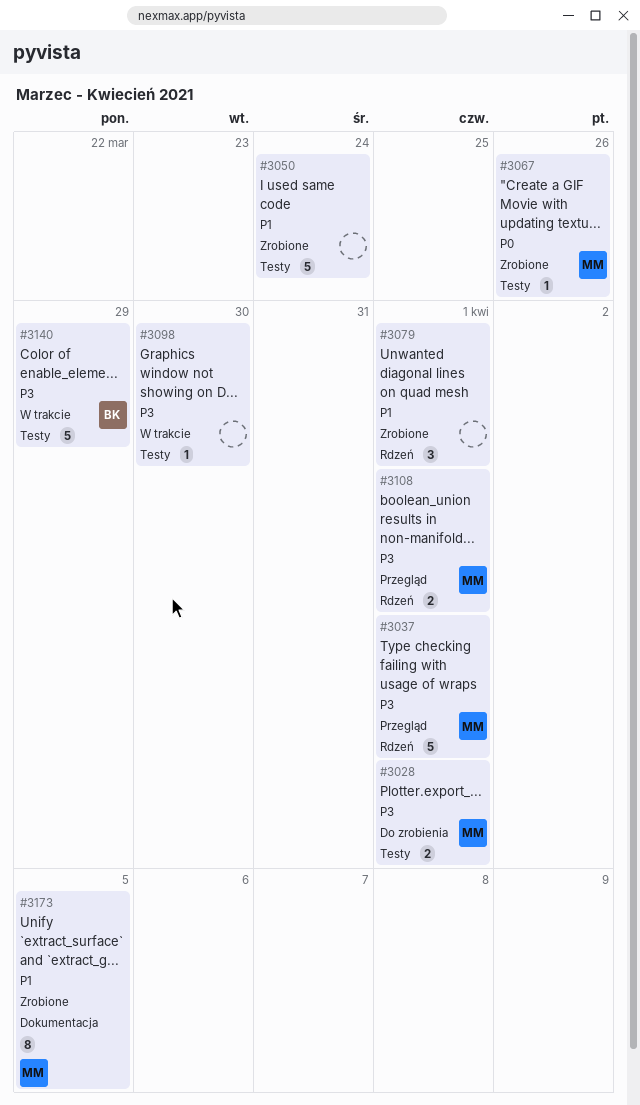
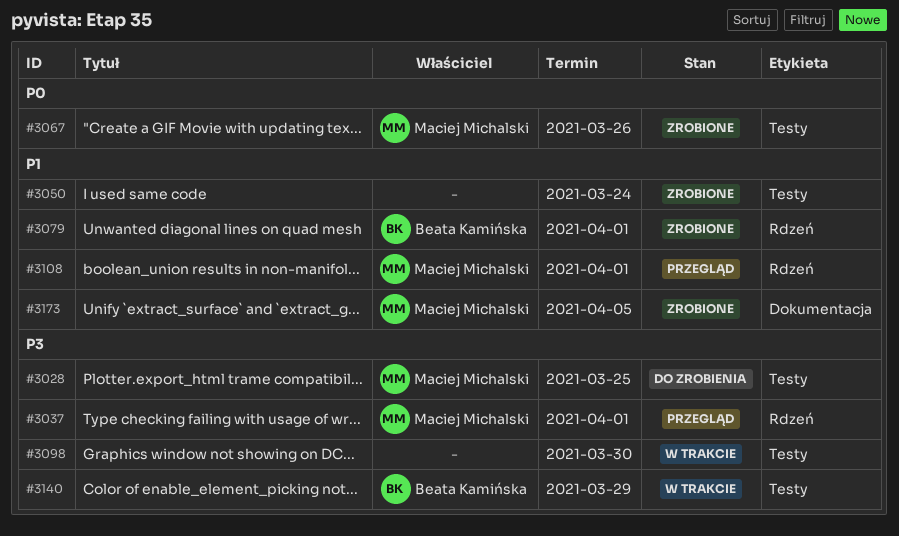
#3028, due: Apr 1 -> Mar 25
#3079, owner: none -> Beata Kamińska
#3108, priority: P3 -> P1

